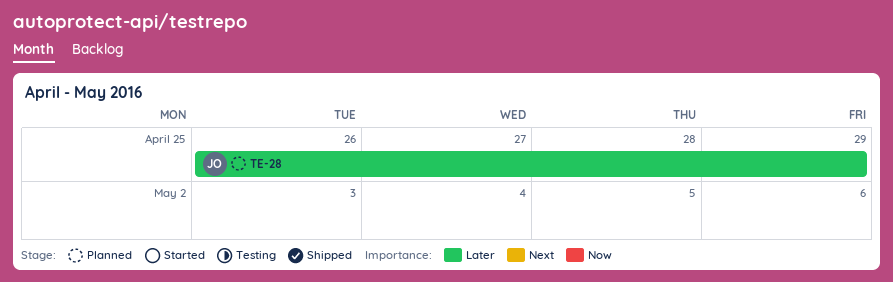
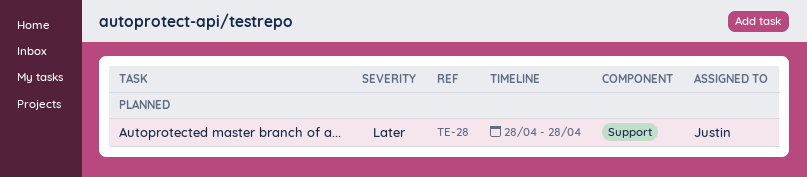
TE-28, start: Apr 26 -> Apr 28
TE-28, due: Apr 29 -> Apr 28

